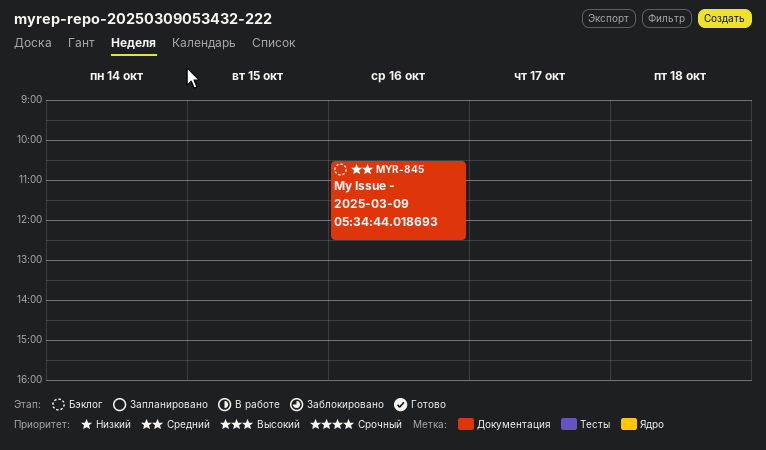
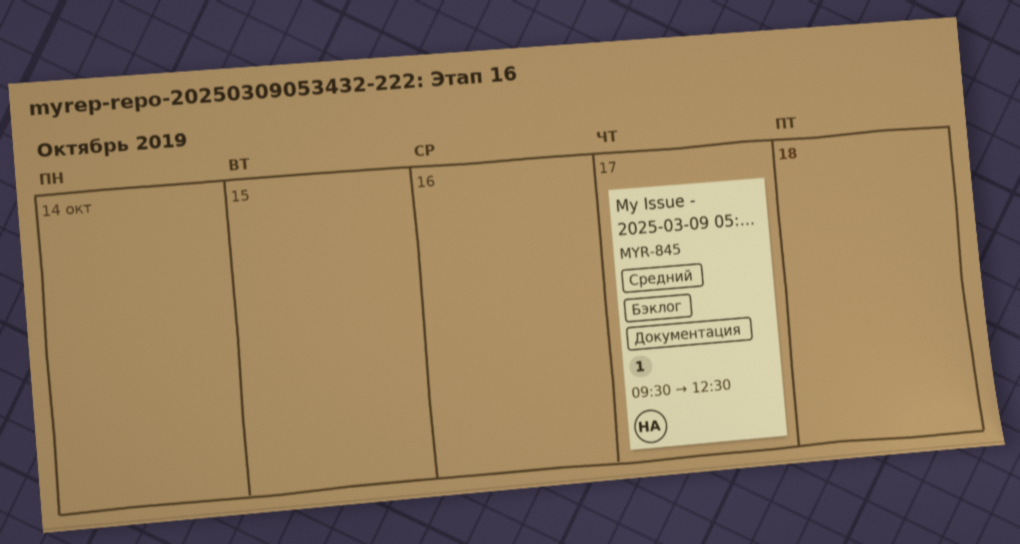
MYR-845, day: Oct 16 -> Oct 17
MYR-845, begins: 10:30 -> 09:30

